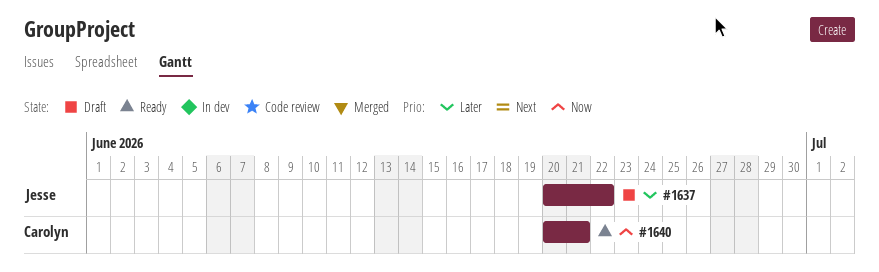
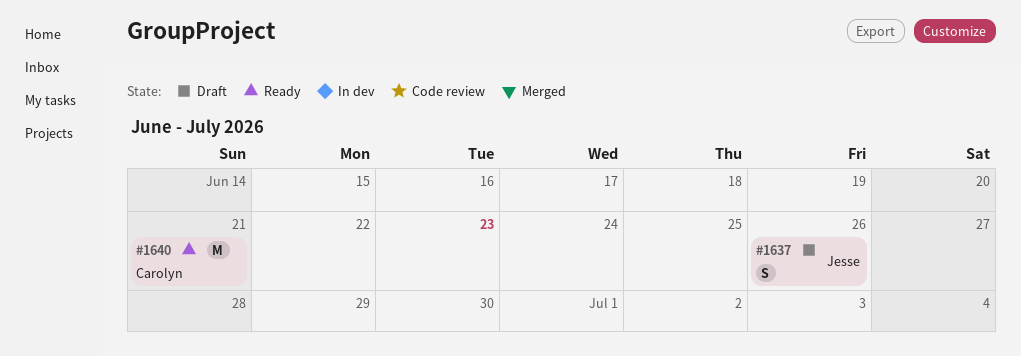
#1637, due: Jun 22 -> Jun 26

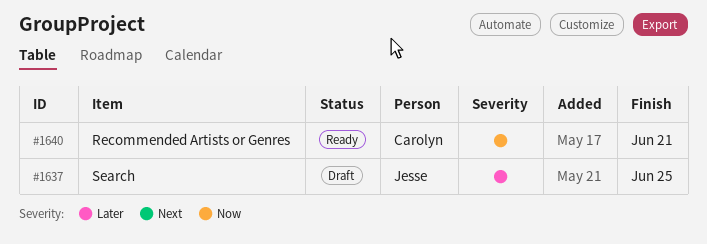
#1637, due: Jun 26 -> Jun 25

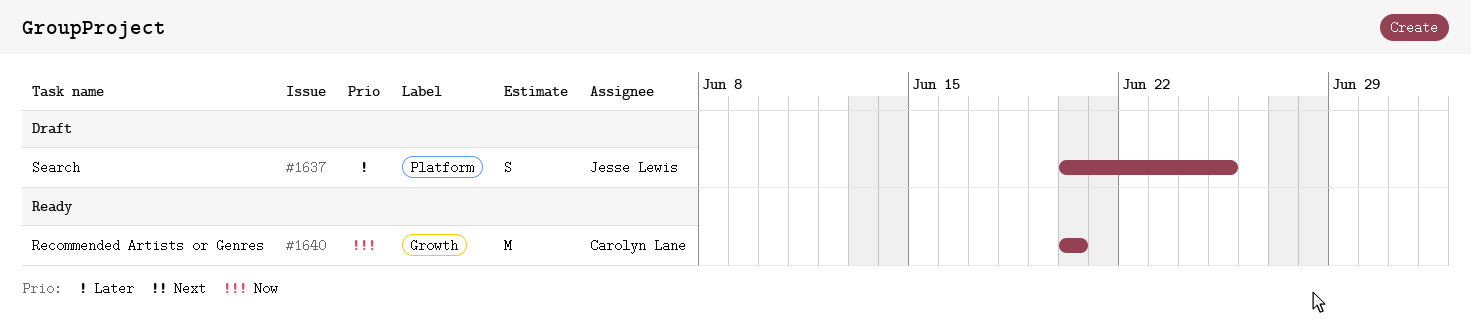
#1640, due: Jun 21 -> Jun 20

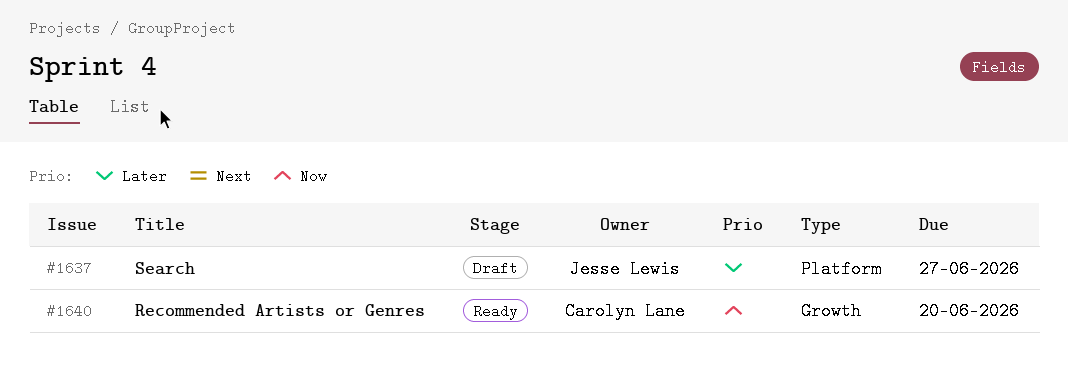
#1637, due: Jun 25 -> Jun 27

